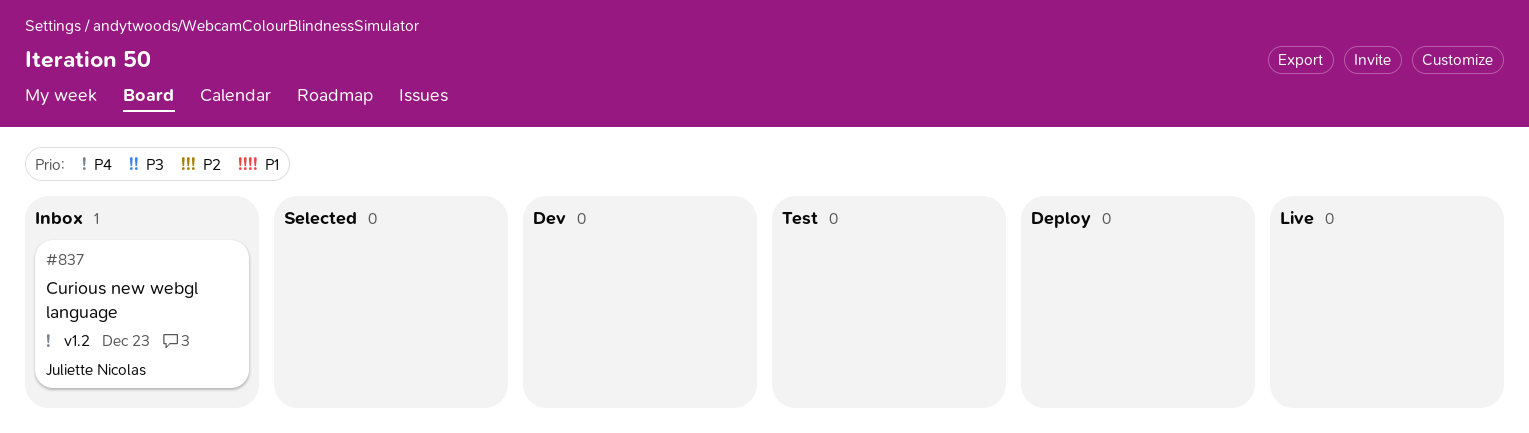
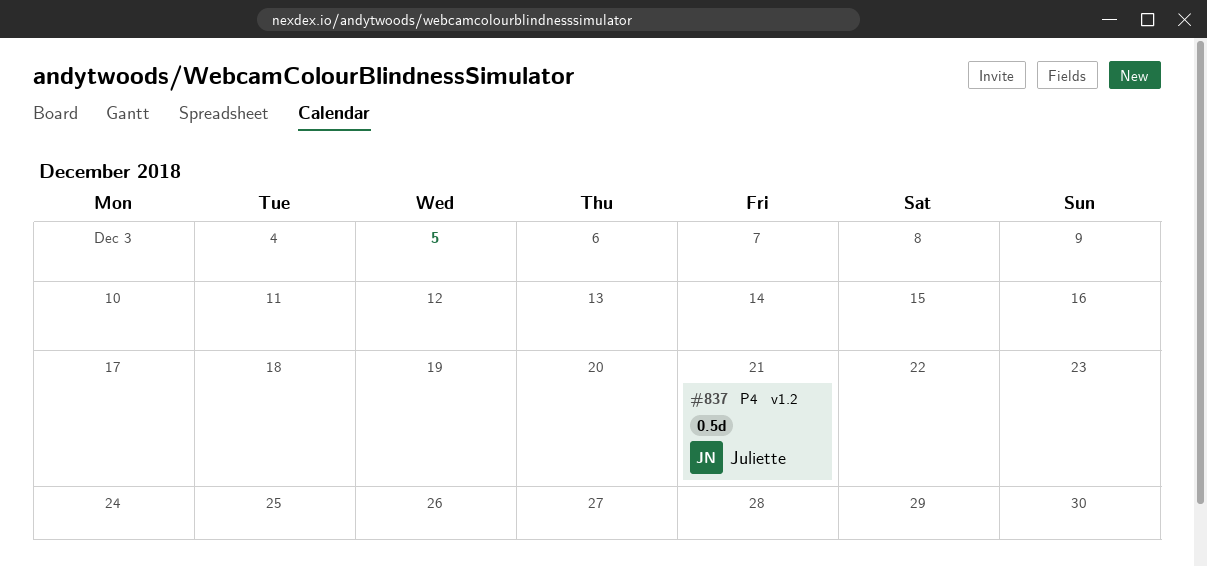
#837, due: Dec 23 -> Dec 21

